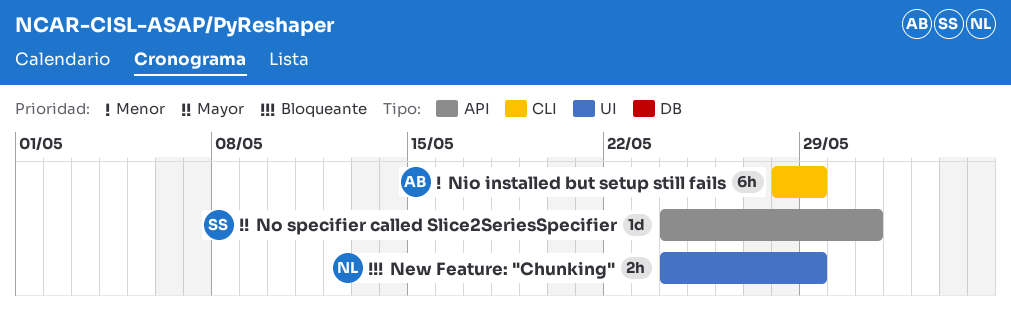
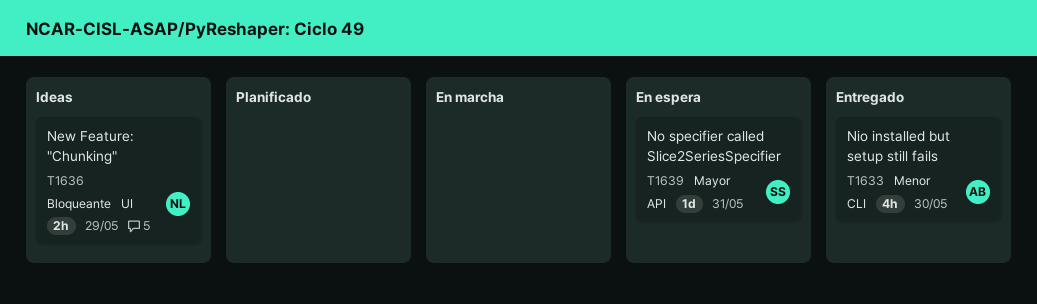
Nio installed but setup still fails, estimate: 6h -> 4h
Nio installed but setup still fails, due: May 29 -> May 30

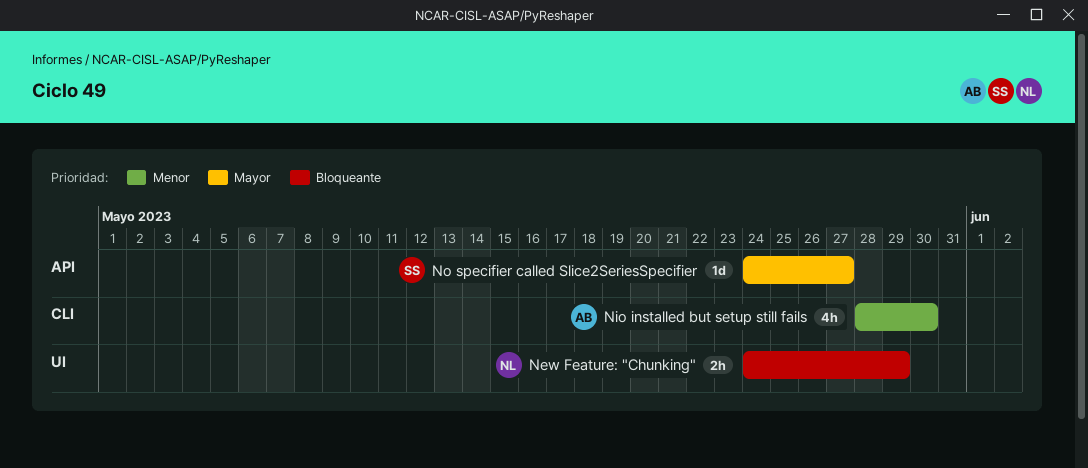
No specifier called Slice2SeriesSpecifier, due: May 31 -> May 27

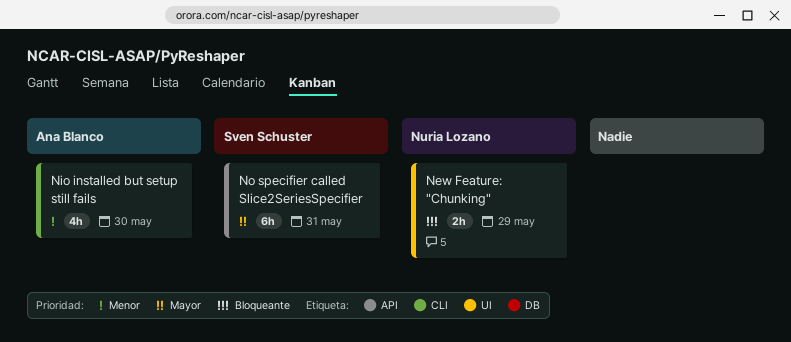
No specifier called Slice2SeriesSpecifier, estimate: 1d -> 6h
No specifier called Slice2SeriesSpecifier, due: May 27 -> May 31

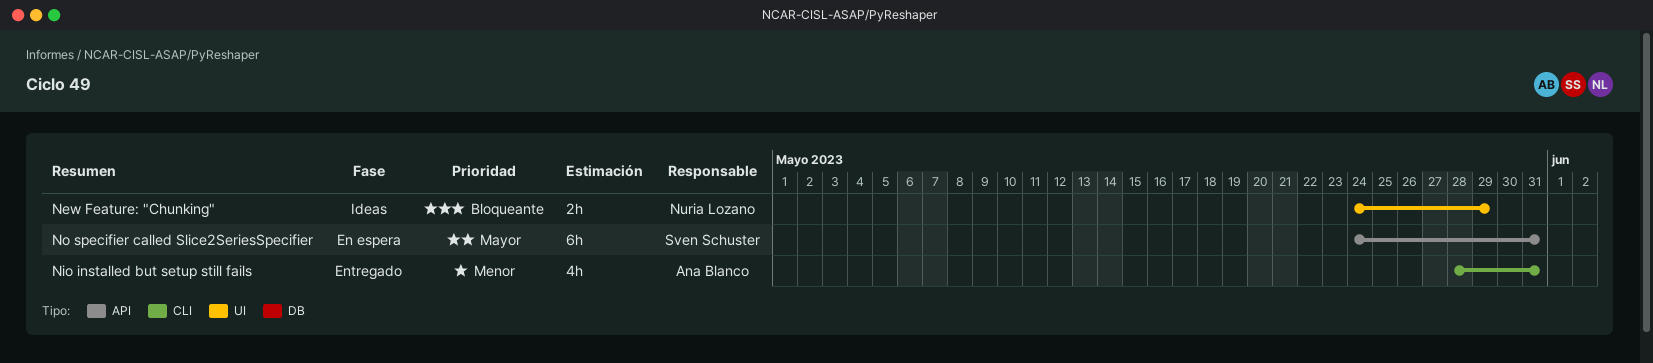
Nio installed but setup still fails, due: May 30 -> May 31

